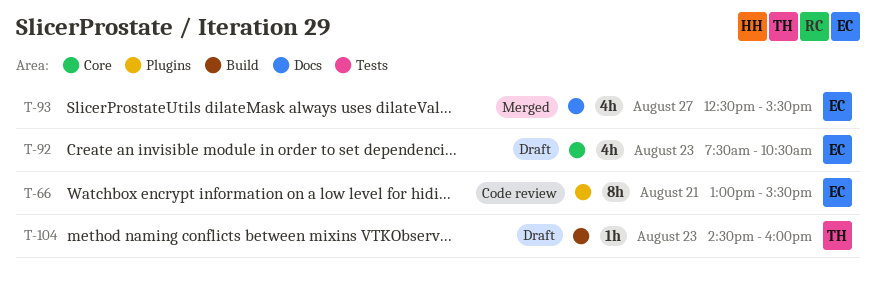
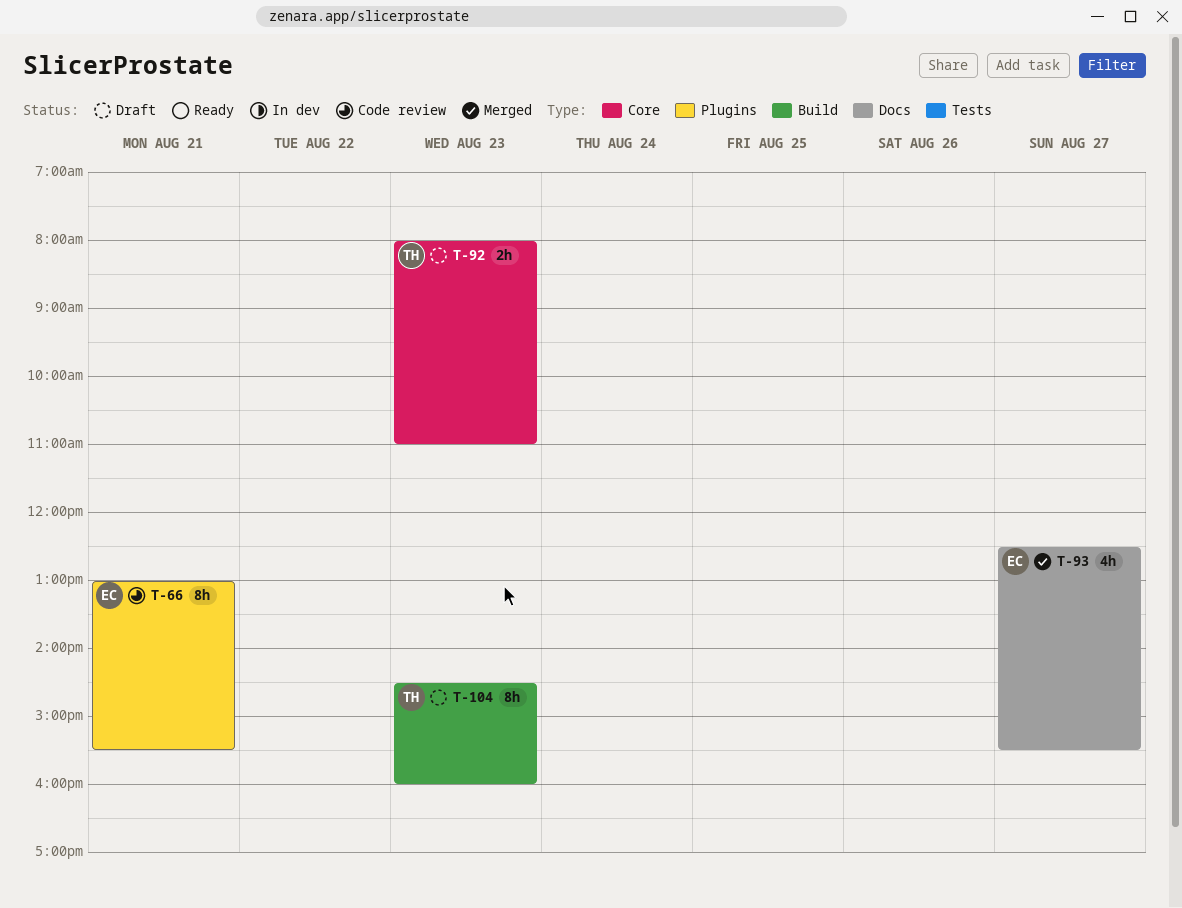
T-92, owner: EC -> TH
T-92, estimate: 4h -> 2h
T-92, begins: 07:30 -> 08:00
T-92, ends: 10:30 -> 11:00
T-104, estimate: 1h -> 8h

